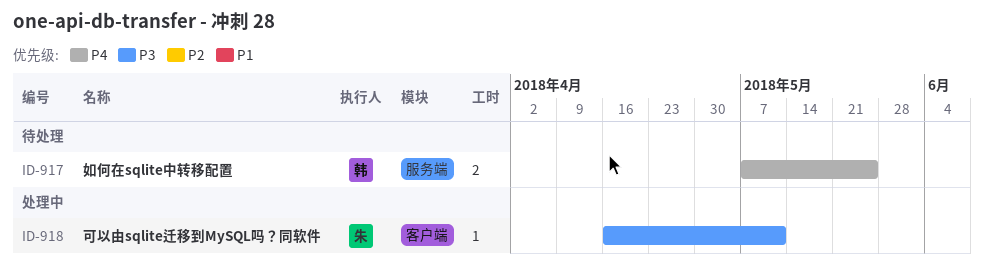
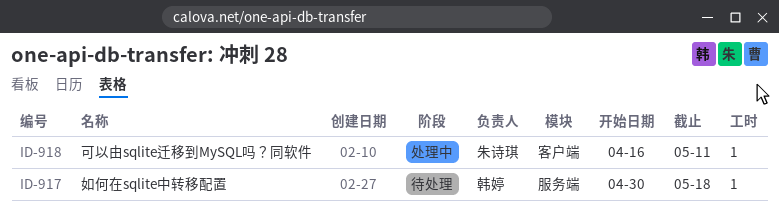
ID-917, estimate: 2 -> 1
ID-917, start: May 7 -> Apr 30
ID-917, due: May 25 -> May 18

